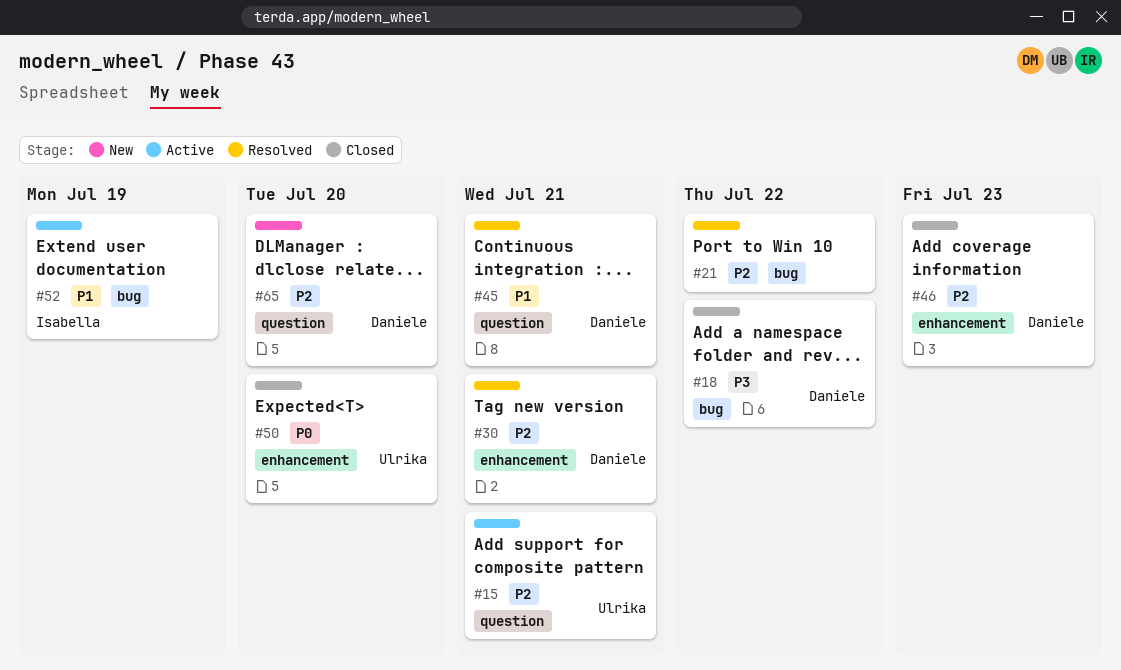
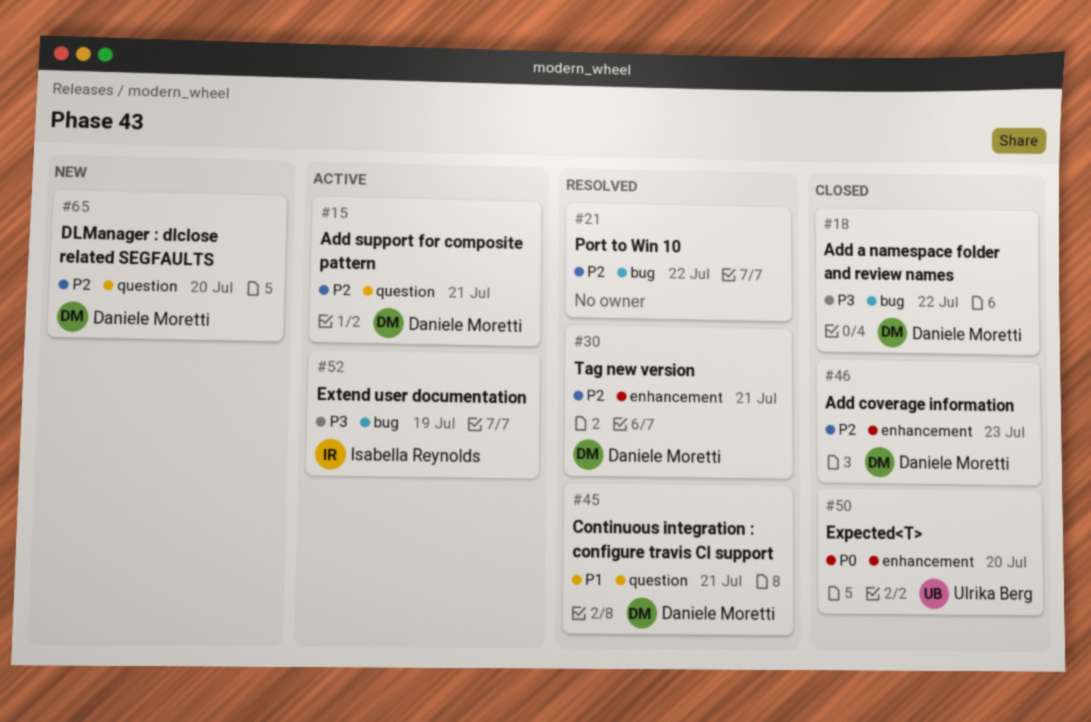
#15, owner: Ulrika Berg -> Daniele Moretti
#52, priority: P1 -> P3

